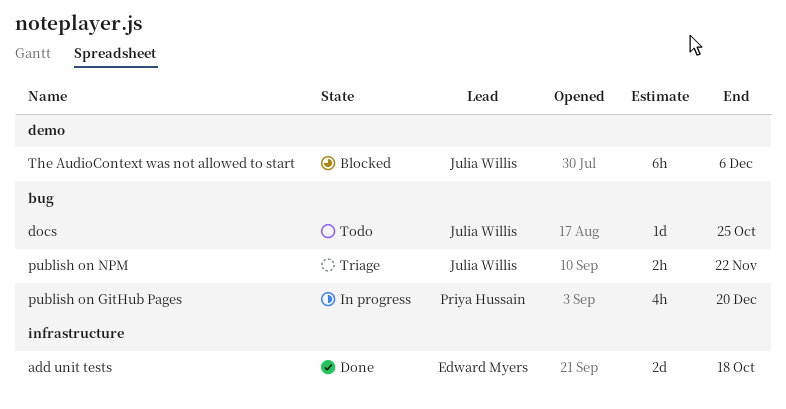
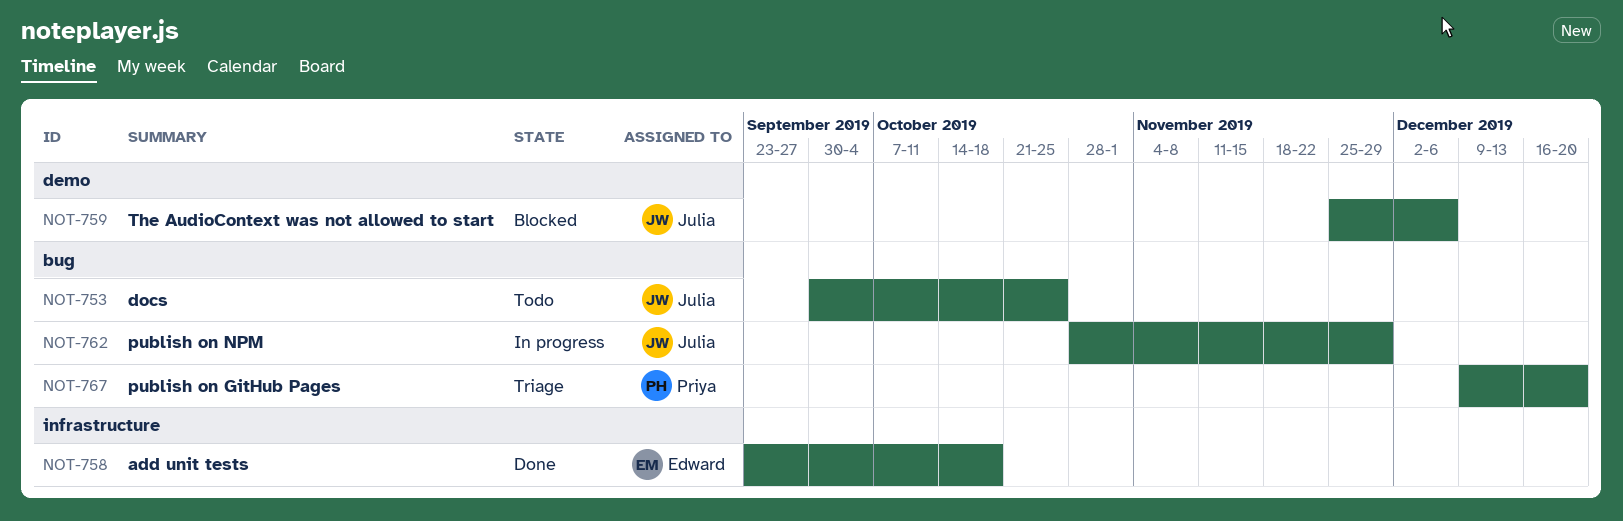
publish on GitHub Pages, status: In progress -> Triage
publish on NPM, status: Triage -> In progress
publish on NPM, due: Nov 22 -> Nov 29

